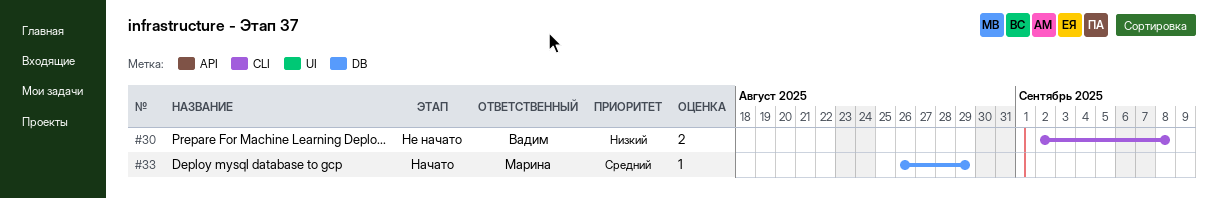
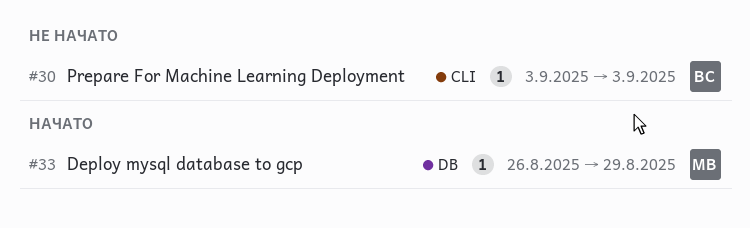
#30, estimate: 2 -> 1
#30, start: Sep 2 -> Sep 3
#30, due: Sep 8 -> Sep 3

